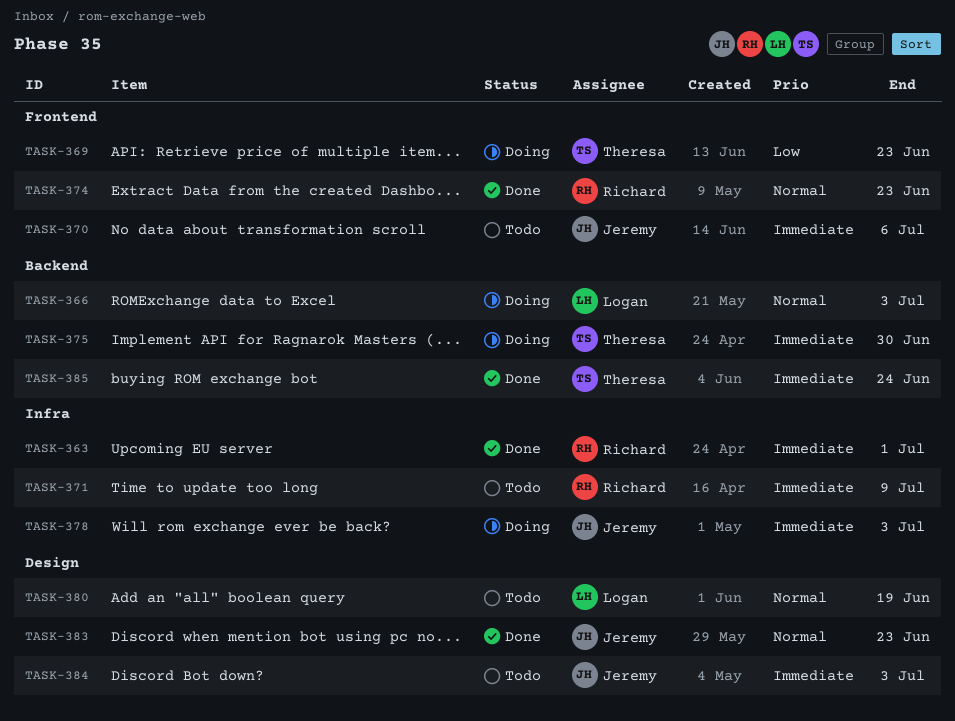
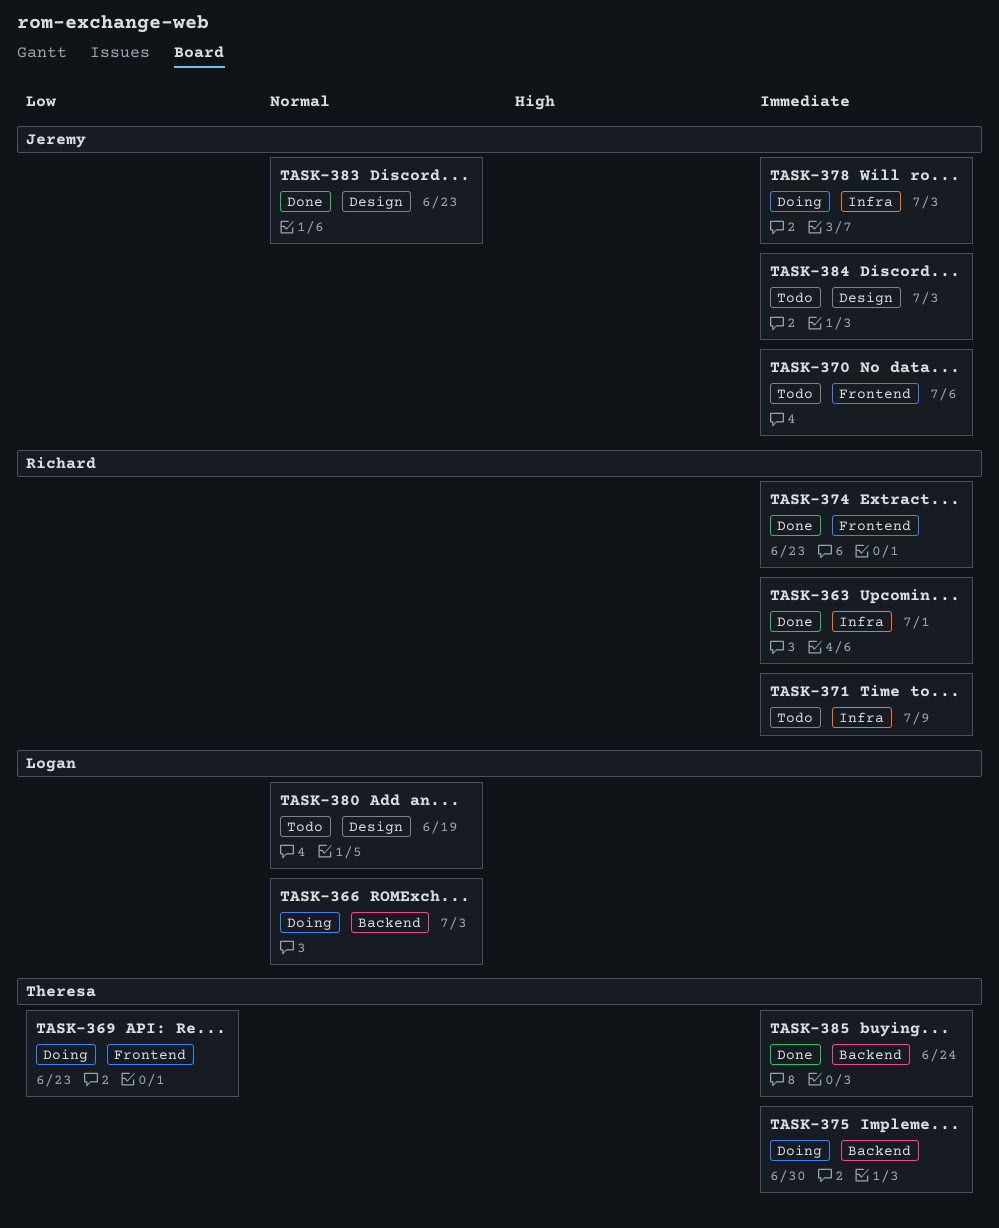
TASK-374, priority: Normal -> Immediate

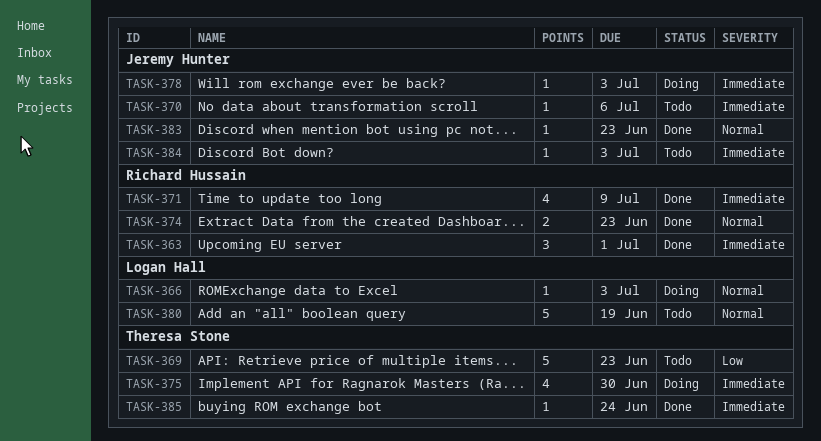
TASK-369, status: Doing -> Todo
TASK-371, status: Todo -> Done
TASK-374, priority: Immediate -> Normal

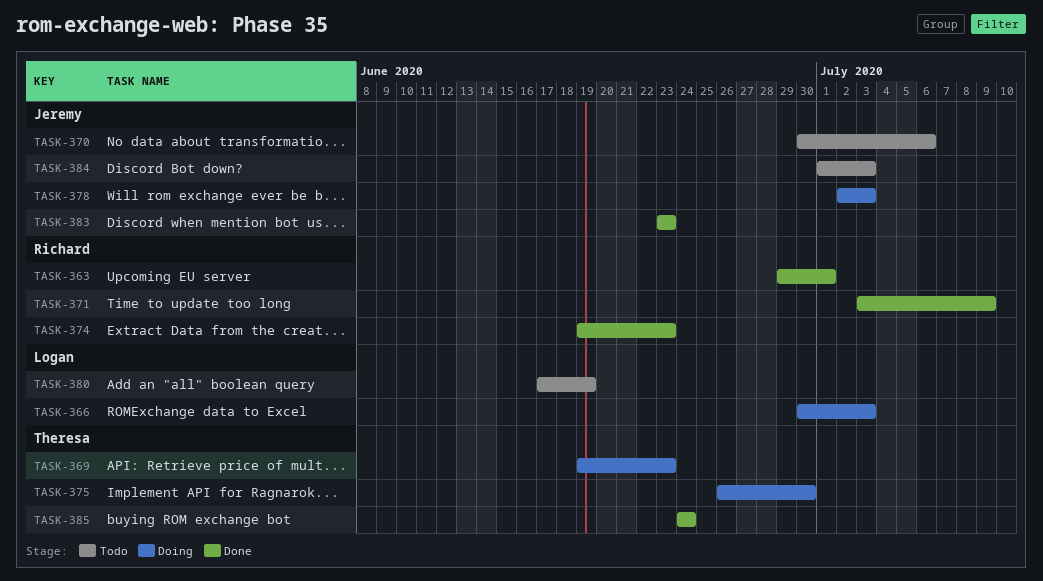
TASK-369, status: Todo -> Doing

